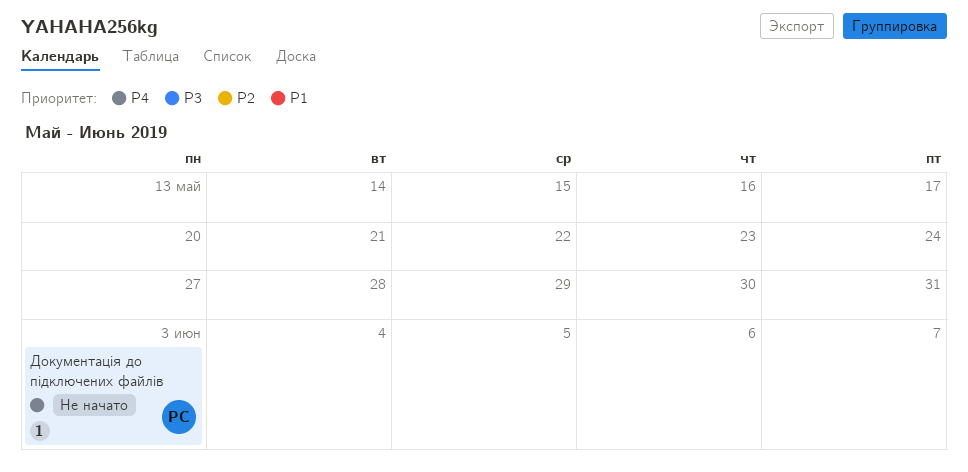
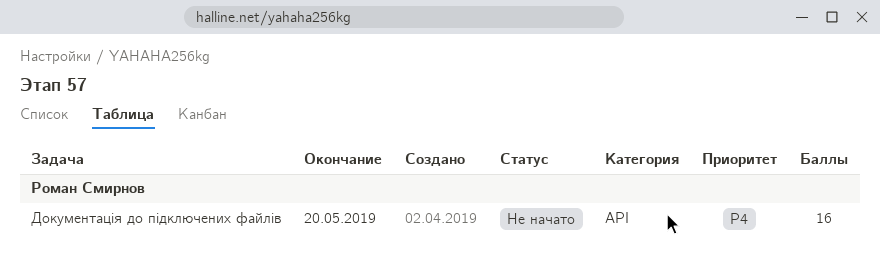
Документація до підключених файлів, estimate: 1 -> 16
Документація до підключених файлів, due: Jun 3 -> May 20

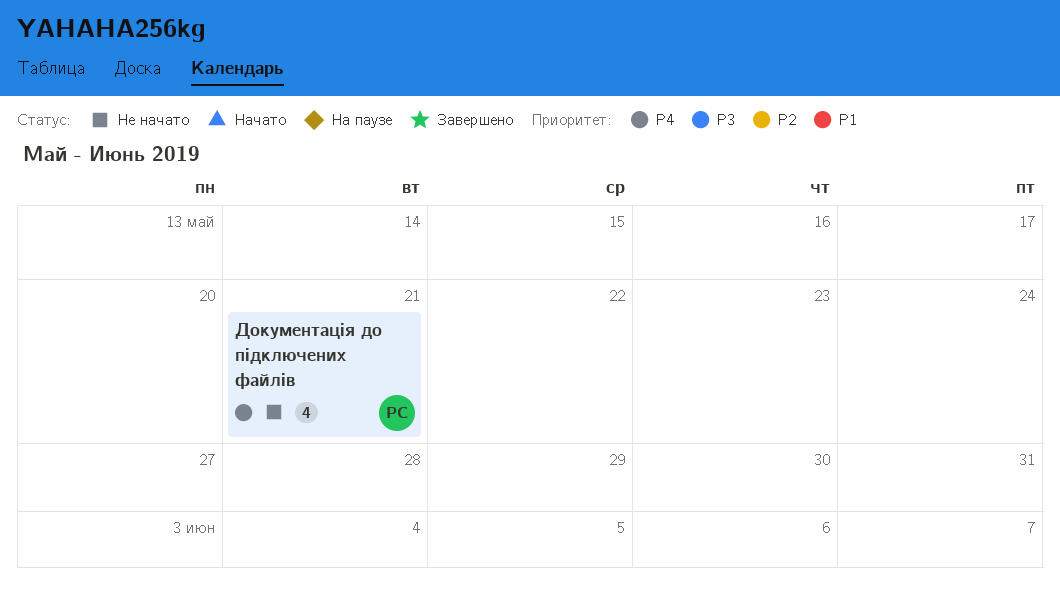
Документація до підключених файлів, estimate: 16 -> 4
Документація до підключених файлів, due: May 20 -> May 21

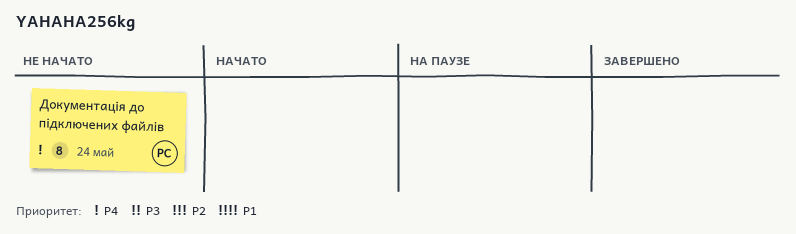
Документація до підключених файлів, estimate: 4 -> 8
Документація до підключених файлів, due: May 21 -> May 24

